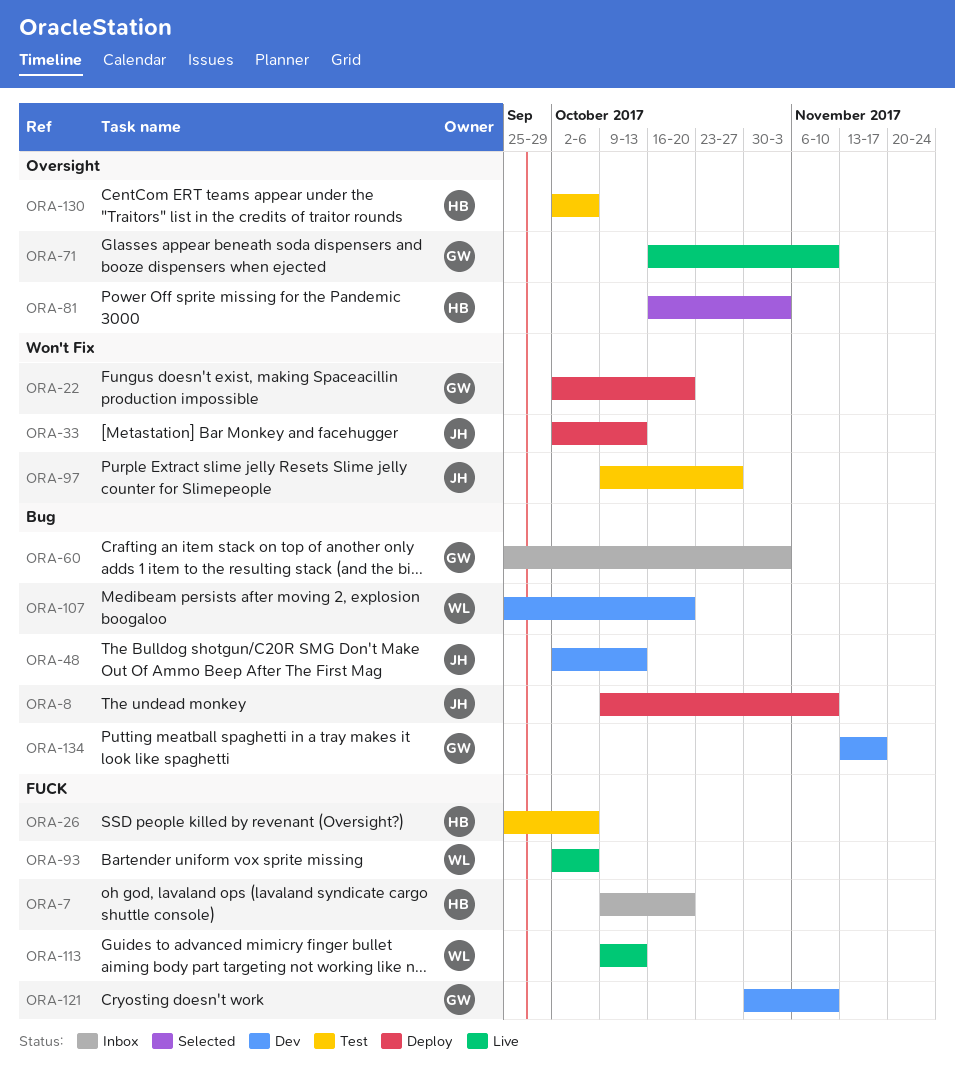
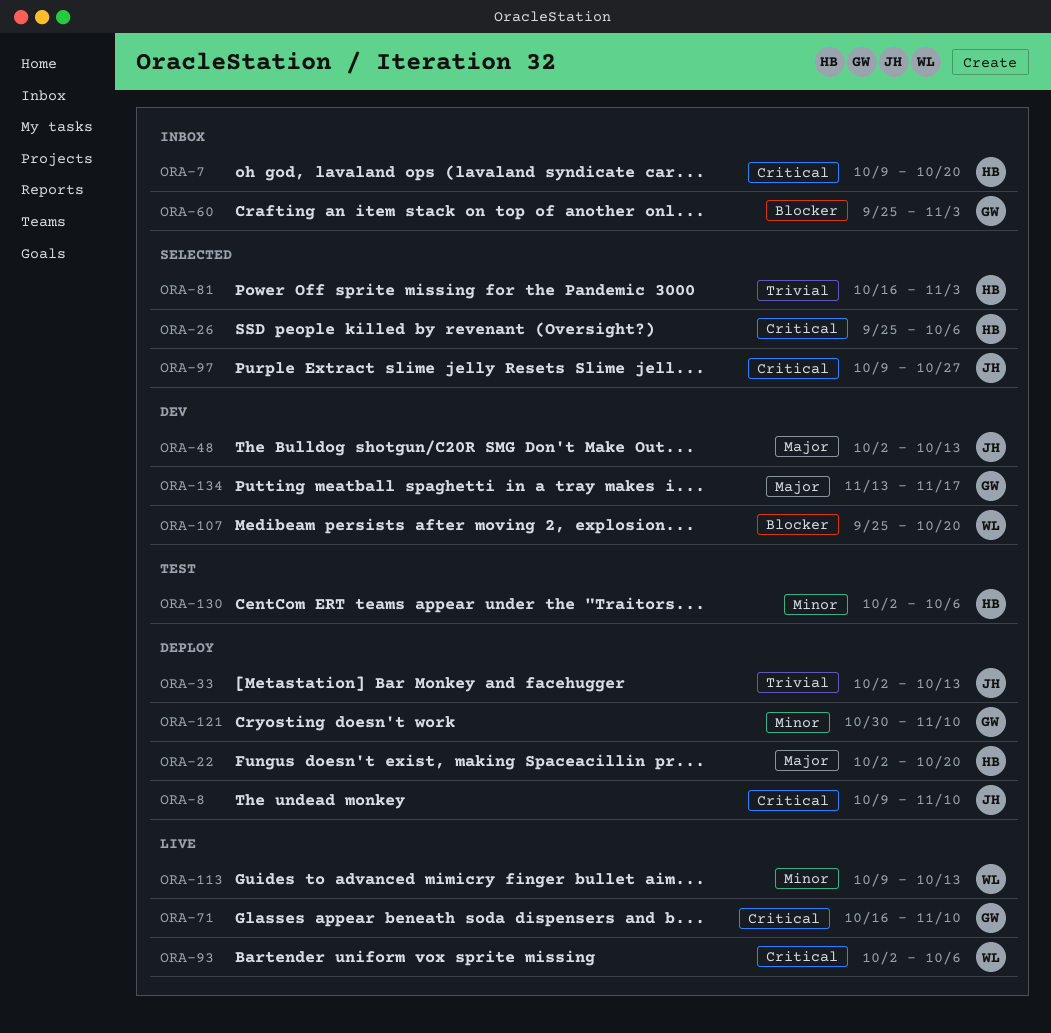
ORA-22, owner: GW -> HB
ORA-26, status: Test -> Selected
ORA-97, status: Test -> Selected
ORA-121, status: Dev -> Deploy

